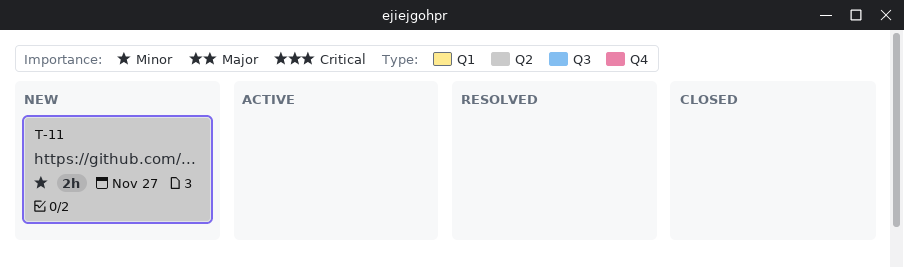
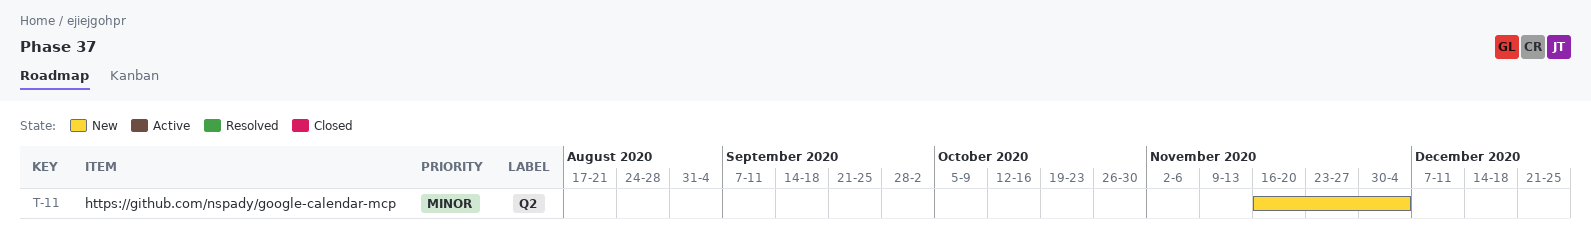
T-11, due: Nov 27 -> Dec 4

